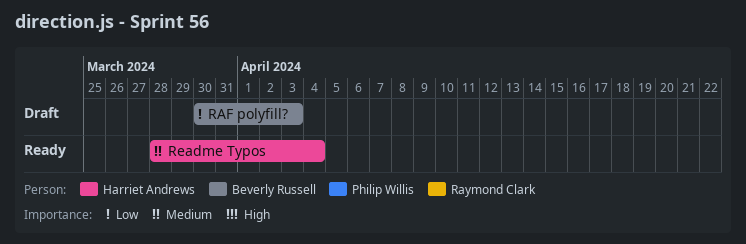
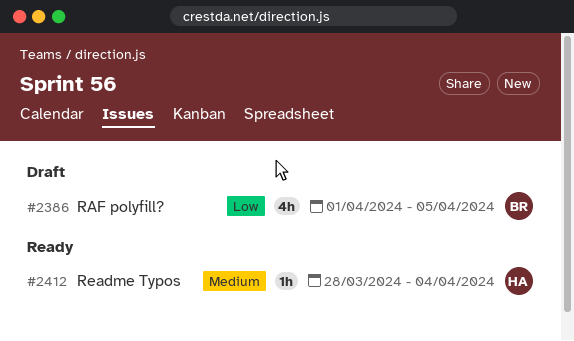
RAF polyfill?, start: Mar 30 -> Apr 1
RAF polyfill?, due: Apr 3 -> Apr 5

